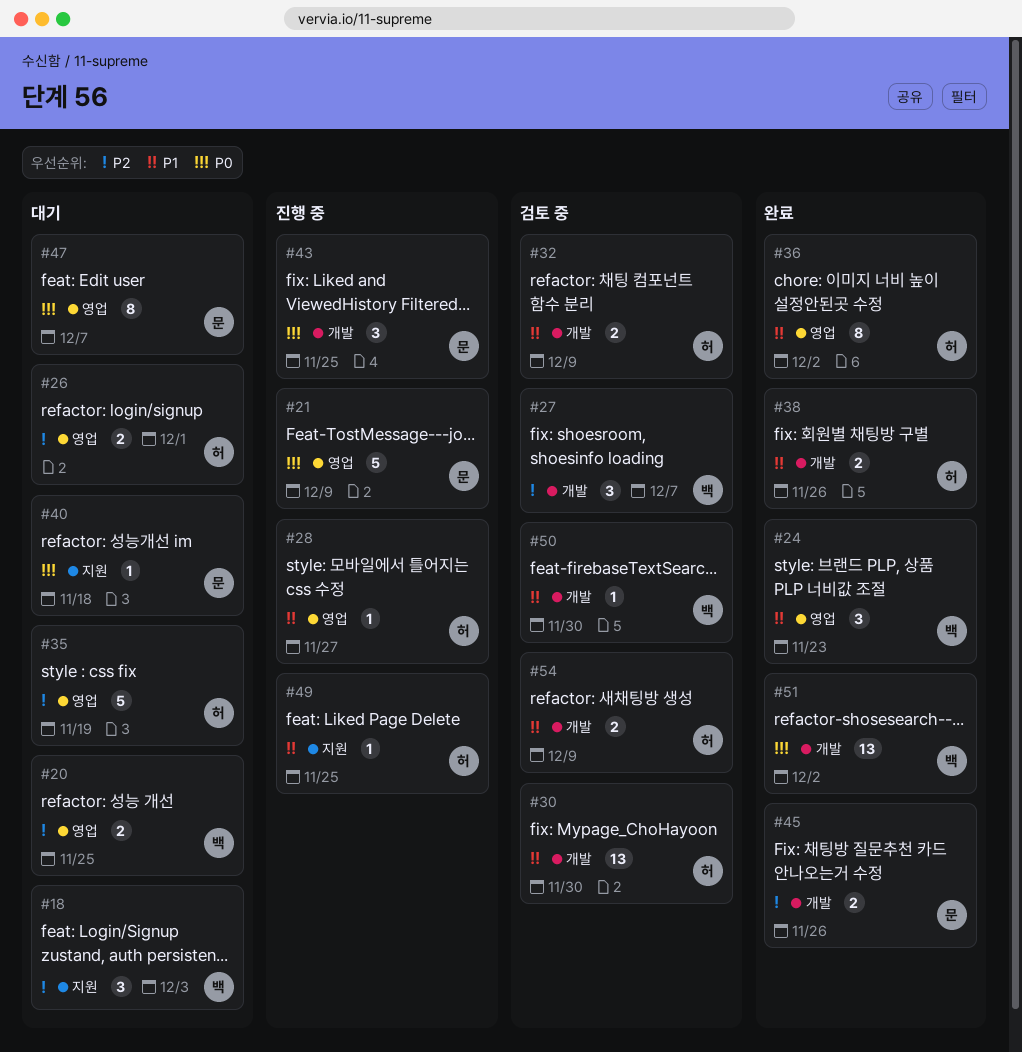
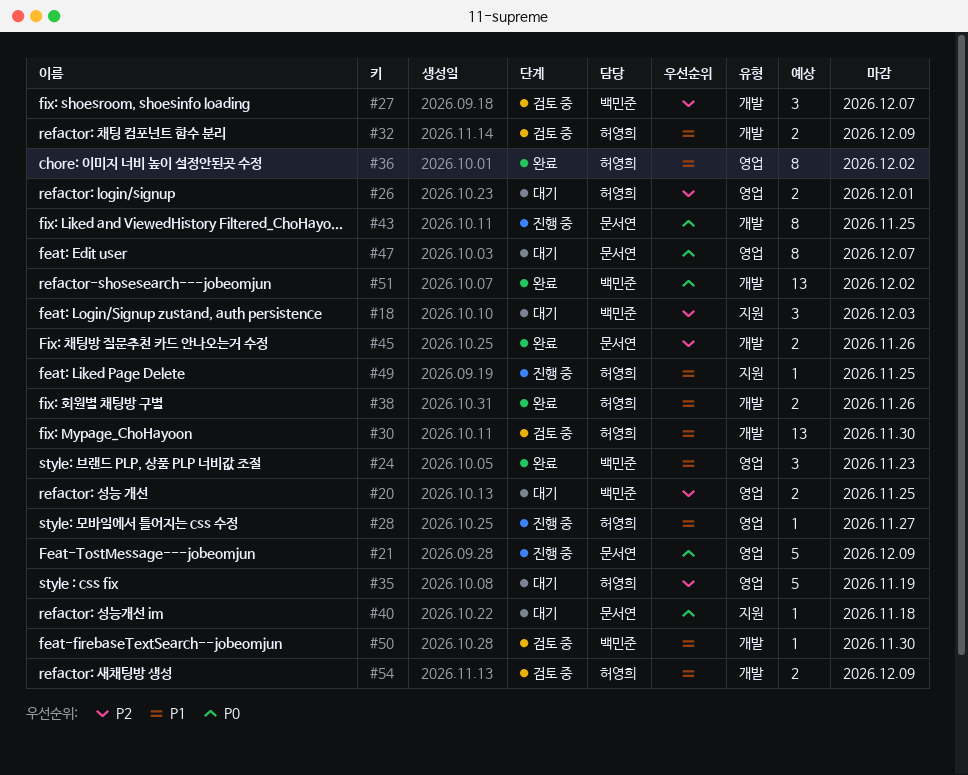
#43, estimate: 3 -> 8

